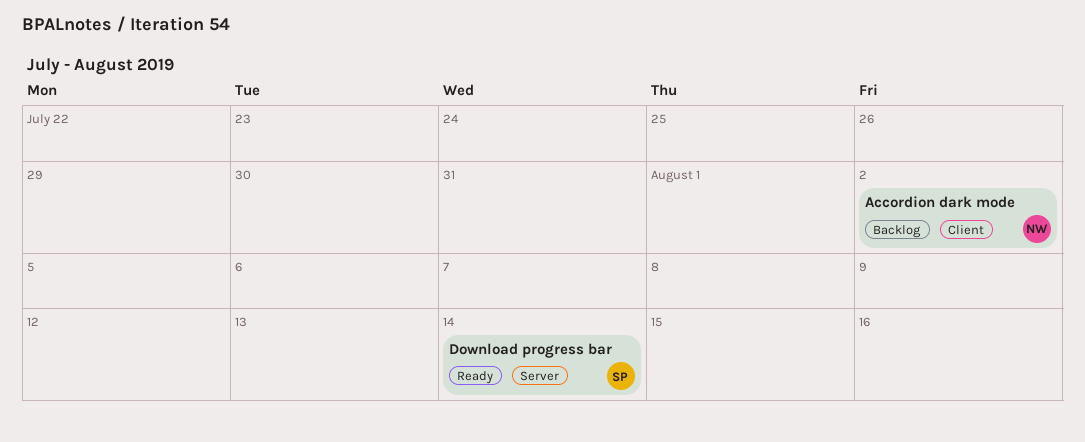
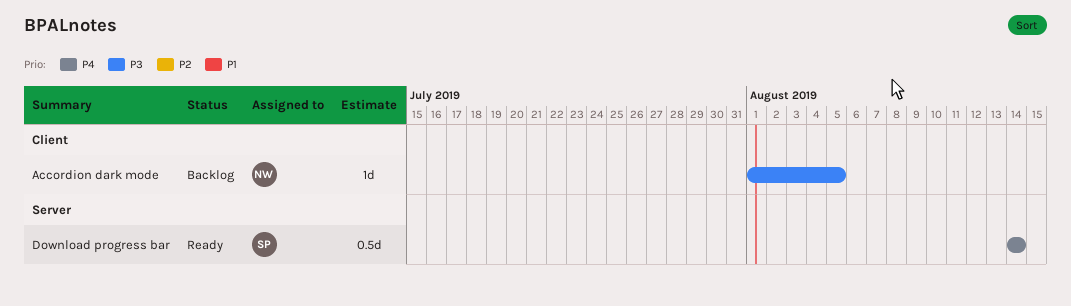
Accordion dark mode, due: Aug 2 -> Aug 5

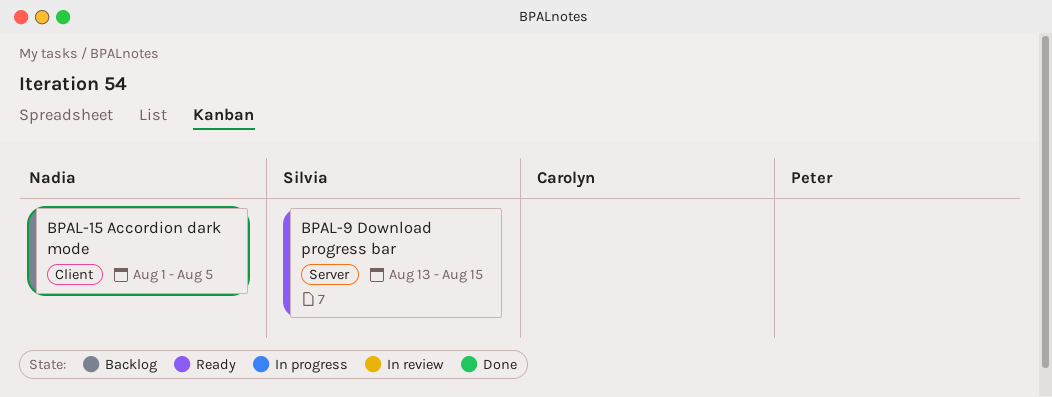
Download progress bar, start: Aug 14 -> Aug 13
Download progress bar, due: Aug 14 -> Aug 15

